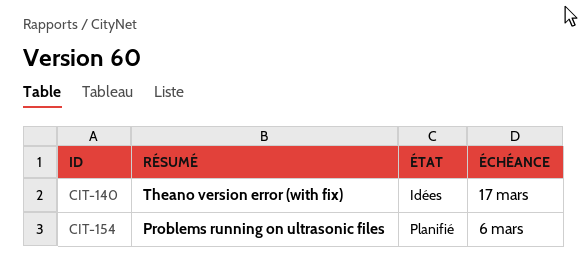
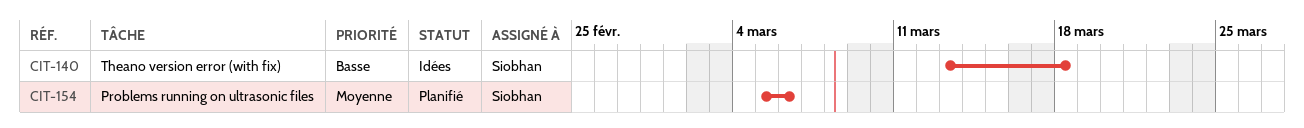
CIT-140, due: Mar 17 -> Mar 18

